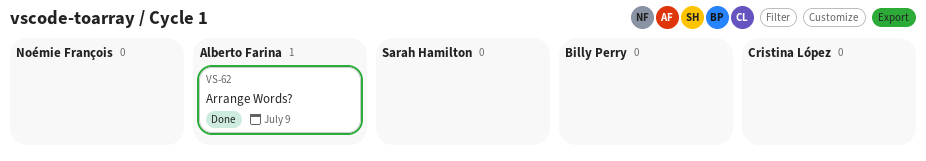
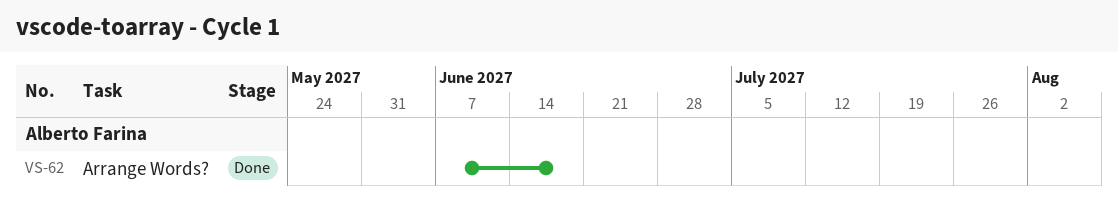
VS-62, due: Jul 9 -> Jun 18

